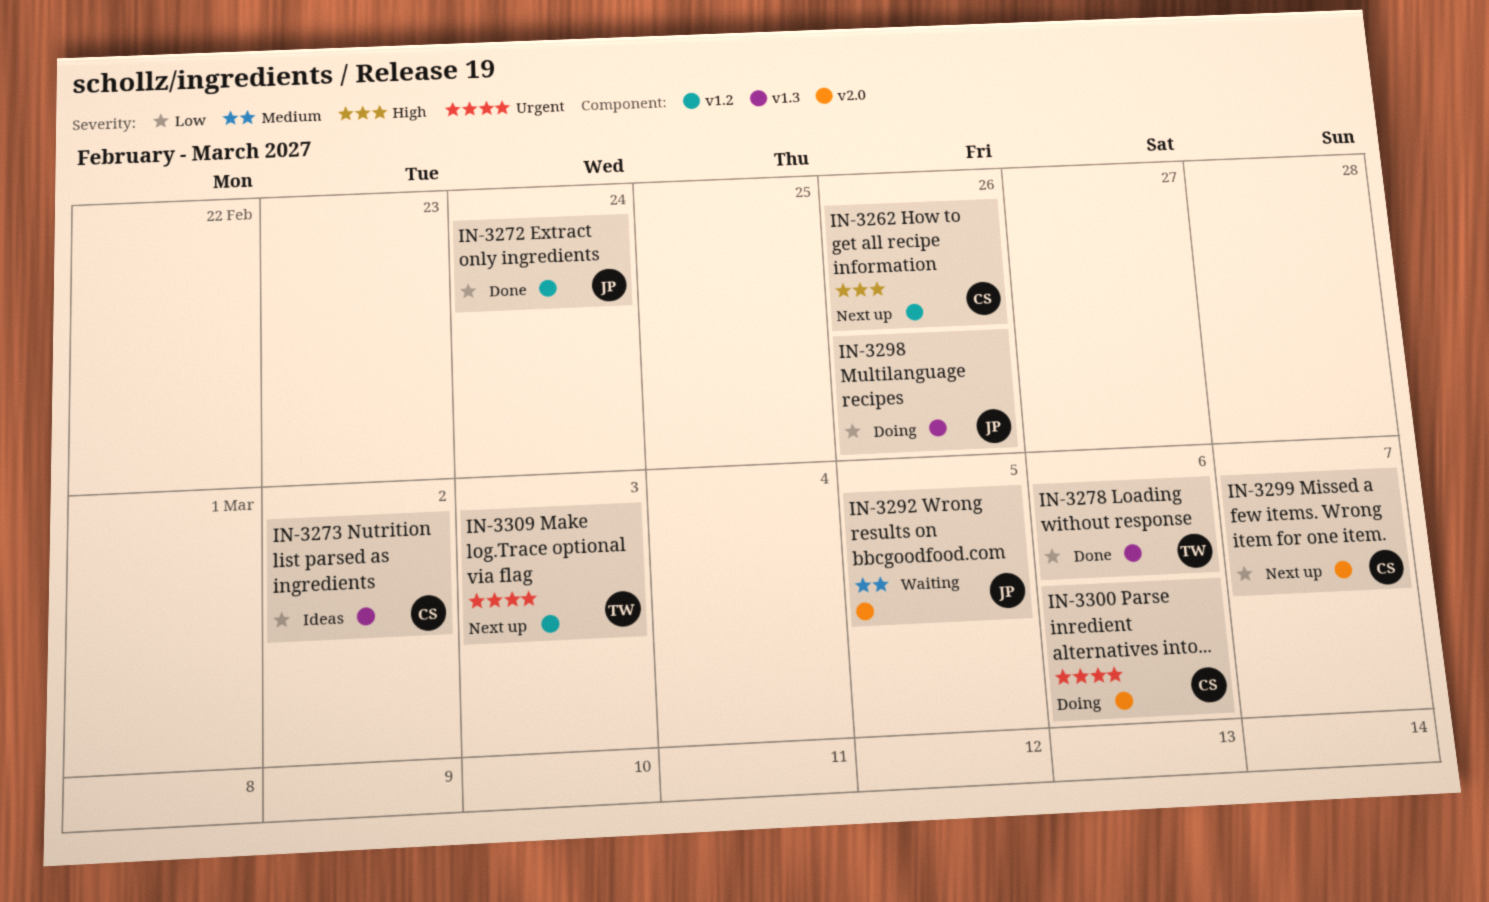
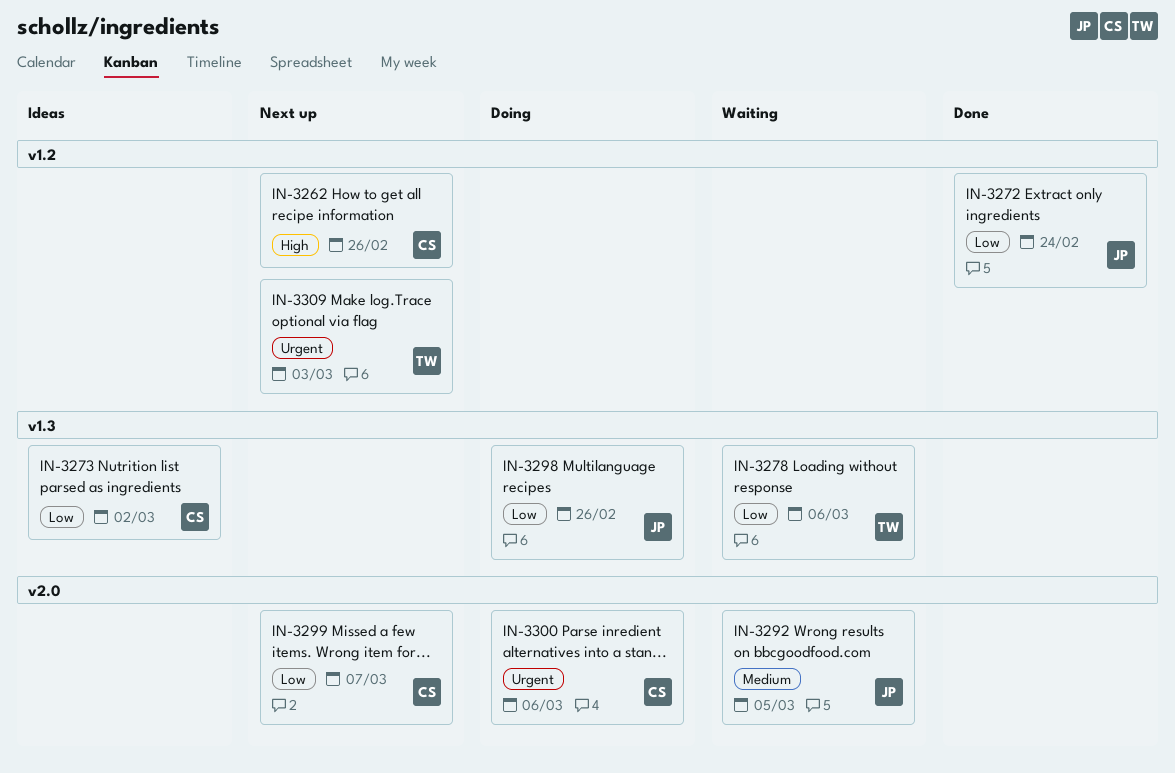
IN-3278, status: Done -> Waiting

